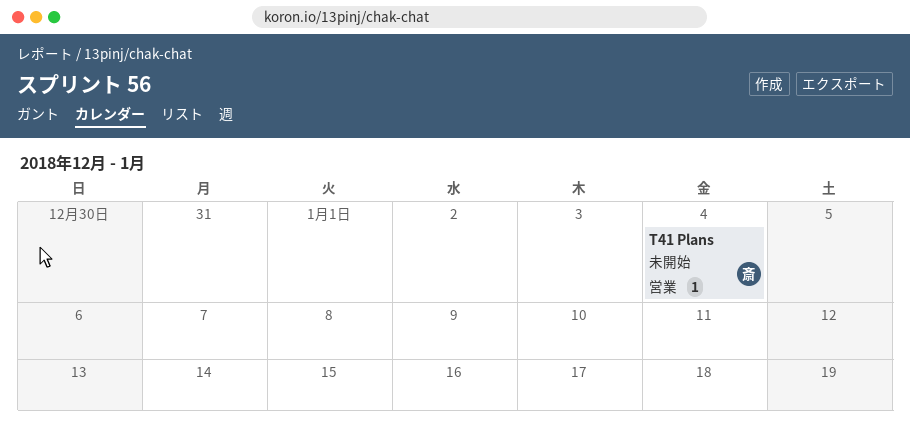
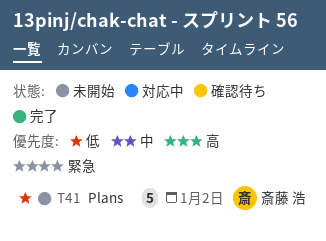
T41, estimate: 1 -> 5
T41, due: Jan 4 -> Jan 2

